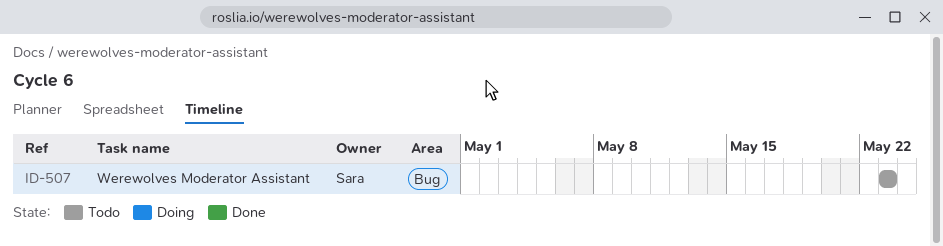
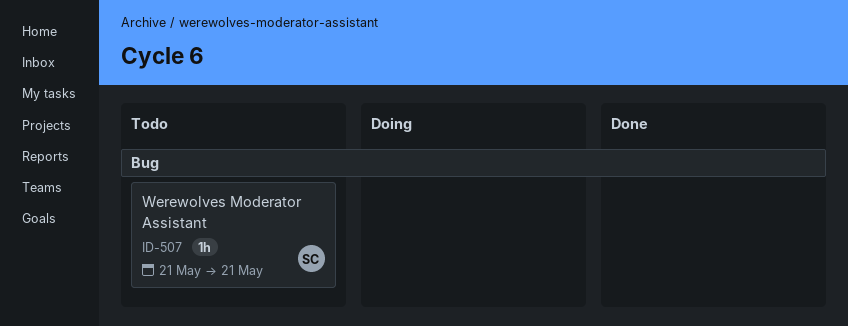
ID-507, start: May 23 -> May 21
ID-507, due: May 23 -> May 21

